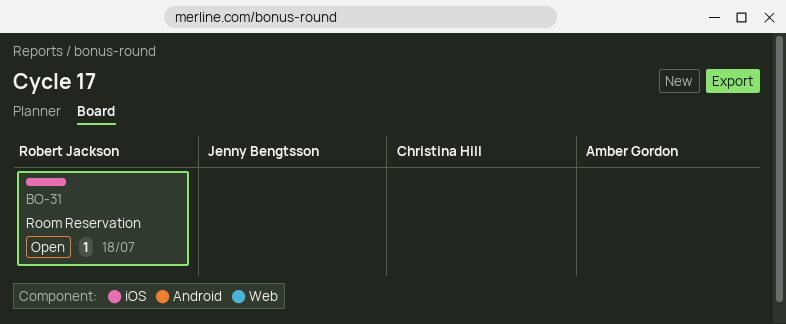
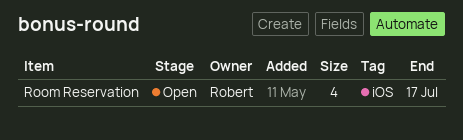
Room Reservation, estimate: 1 -> 4
Room Reservation, due: Jul 18 -> Jul 17

